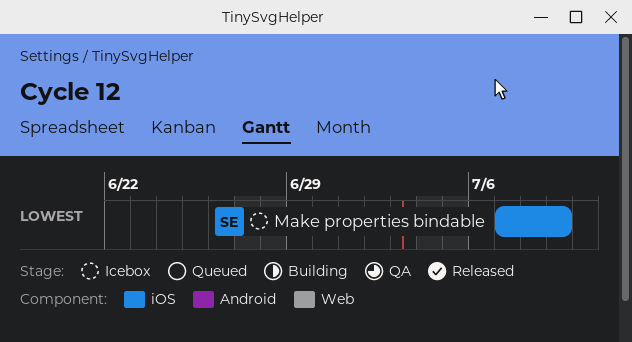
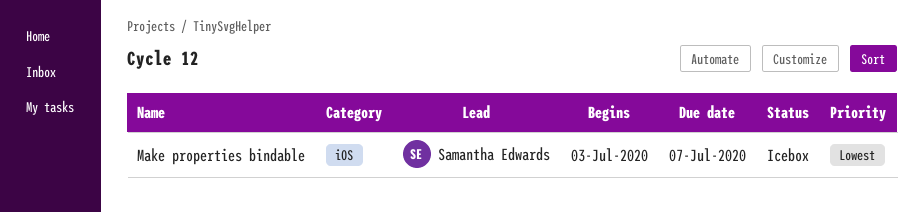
Make properties bindable, start: Jul 7 -> Jul 3
Make properties bindable, due: Jul 9 -> Jul 7

